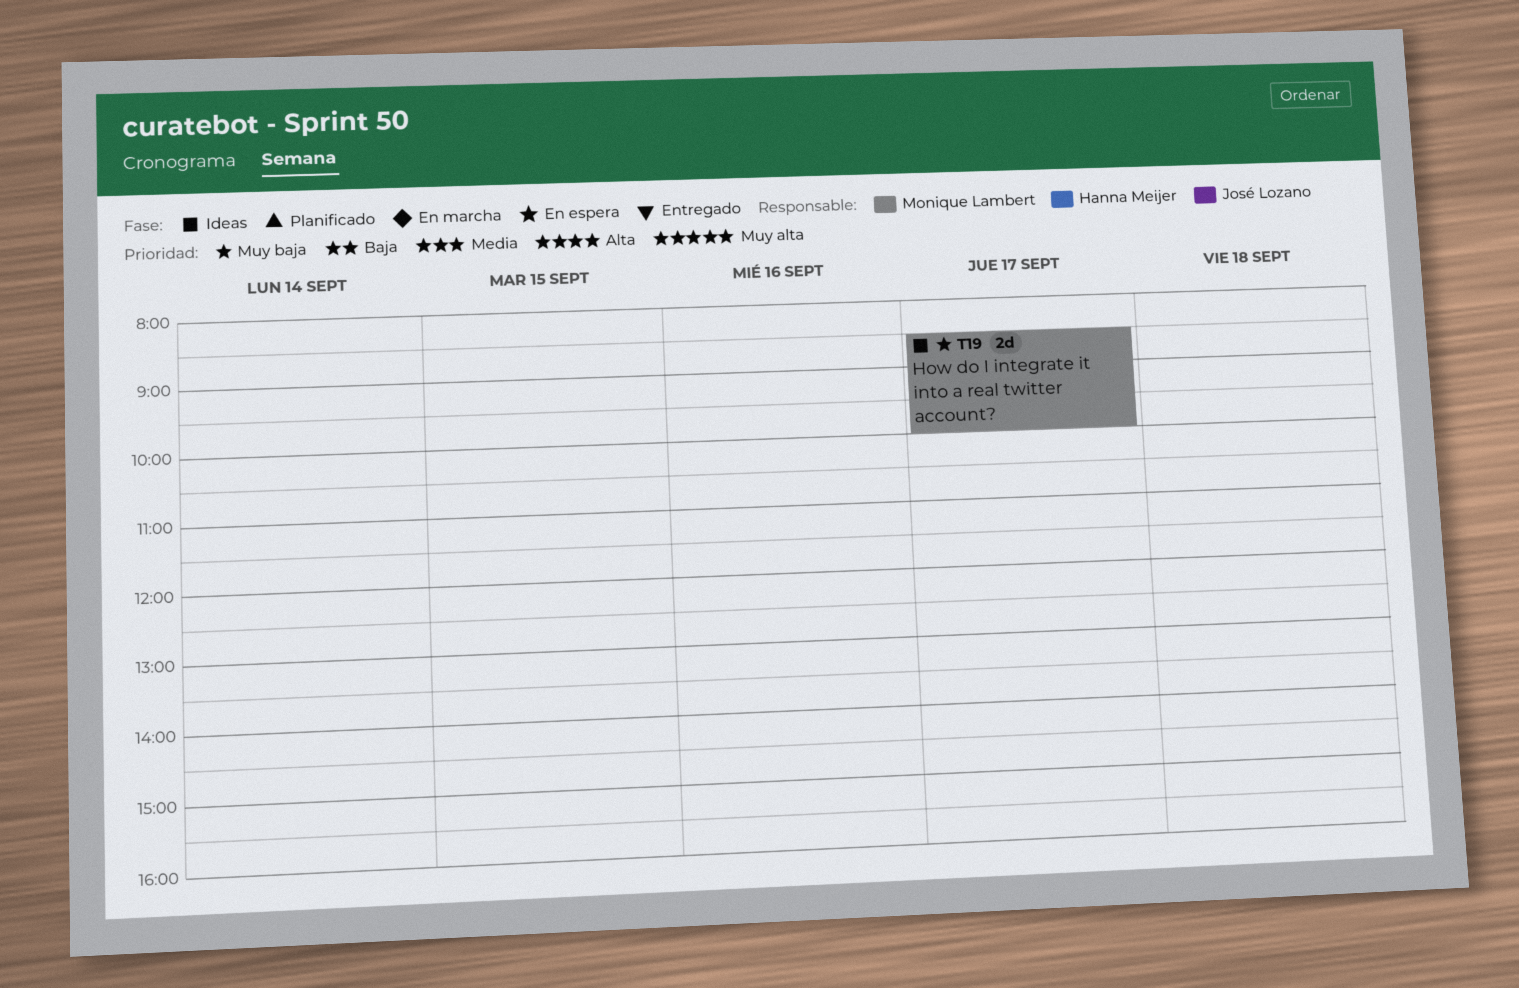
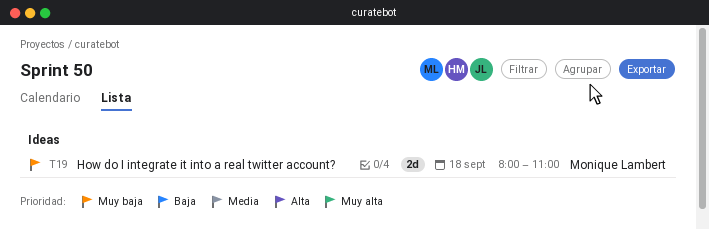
T19, day: Sep 17 -> Sep 18
T19, begins: 08:30 -> 08:00
T19, ends: 10:00 -> 11:00

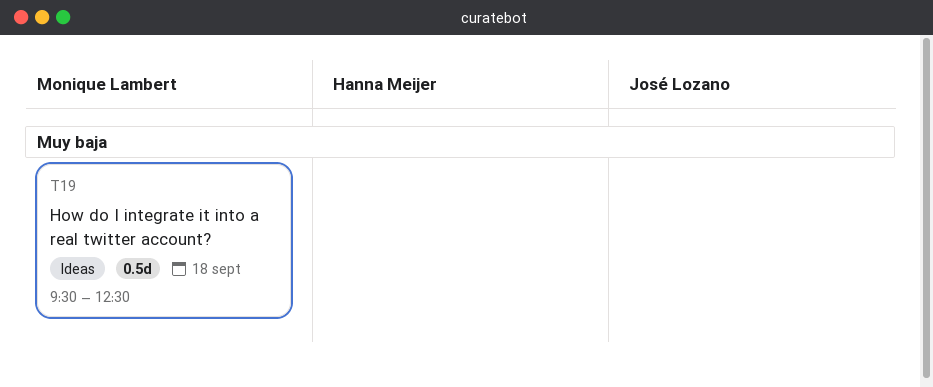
T19, estimate: 2d -> 0.5d
T19, begins: 08:00 -> 09:30
T19, ends: 11:00 -> 12:30

